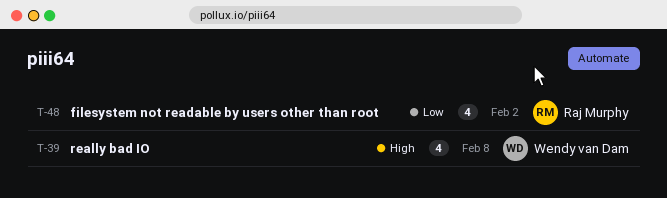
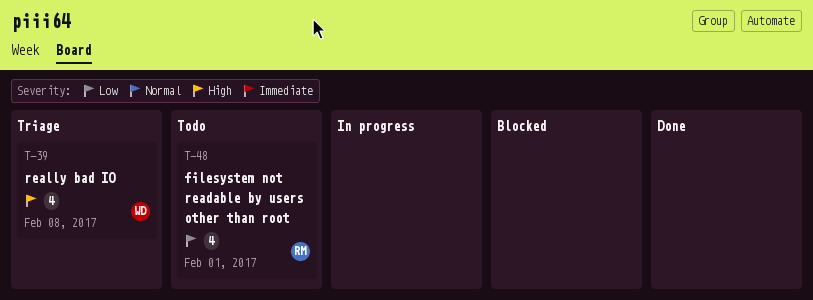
T-48, due: Feb 2 -> Feb 1

